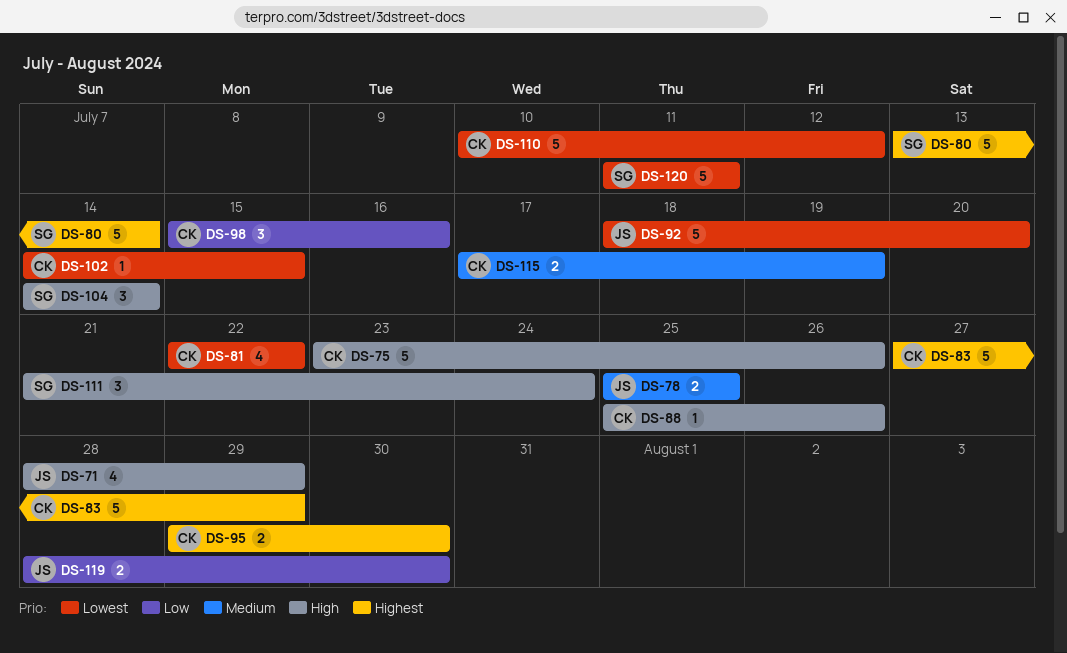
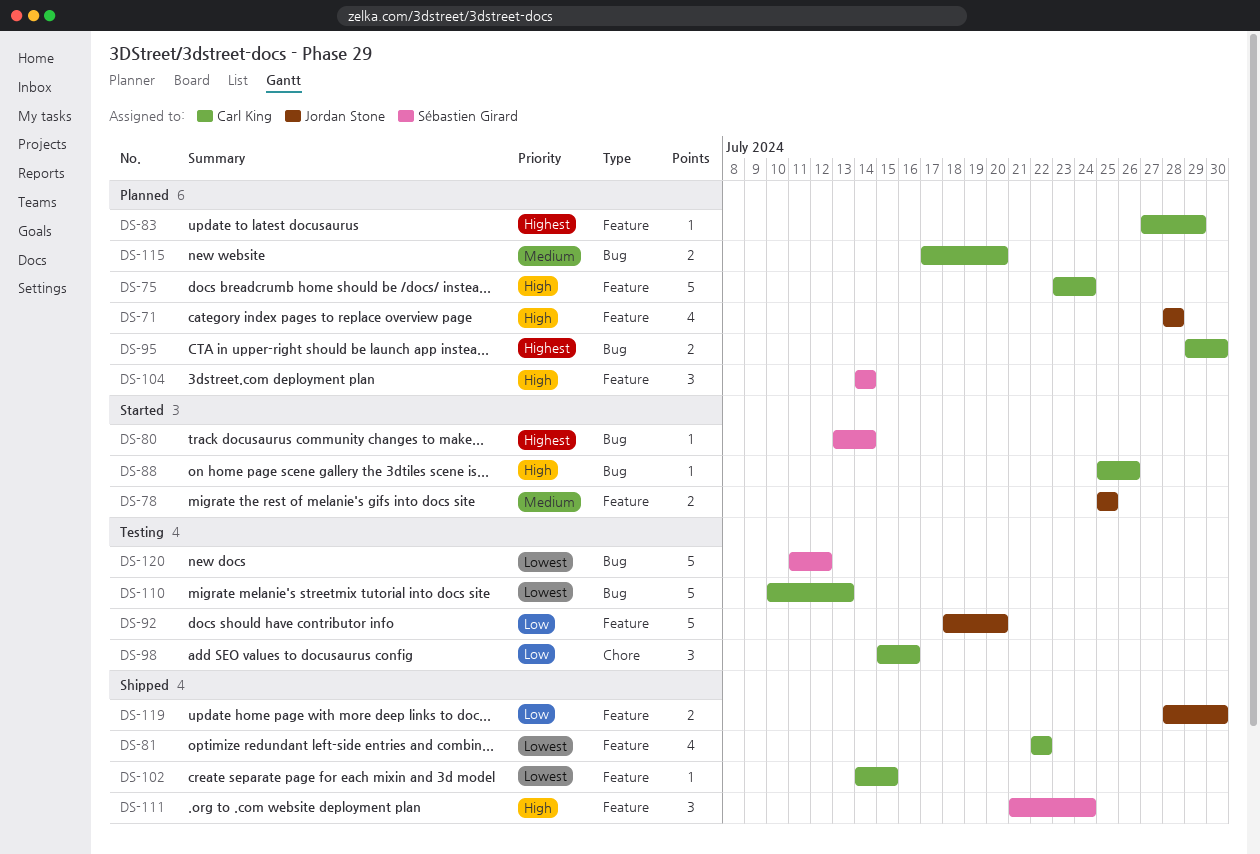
DS-71, due: Jul 29 -> Jul 28
DS-75, due: Jul 26 -> Jul 24
DS-80, estimate: 5 -> 1
DS-83, estimate: 5 -> 1
DS-92, priority: Lowest -> Low
DS-110, due: Jul 12 -> Jul 13
DS-115, due: Jul 19 -> Jul 20
DS-120, due: Jul 11 -> Jul 12

